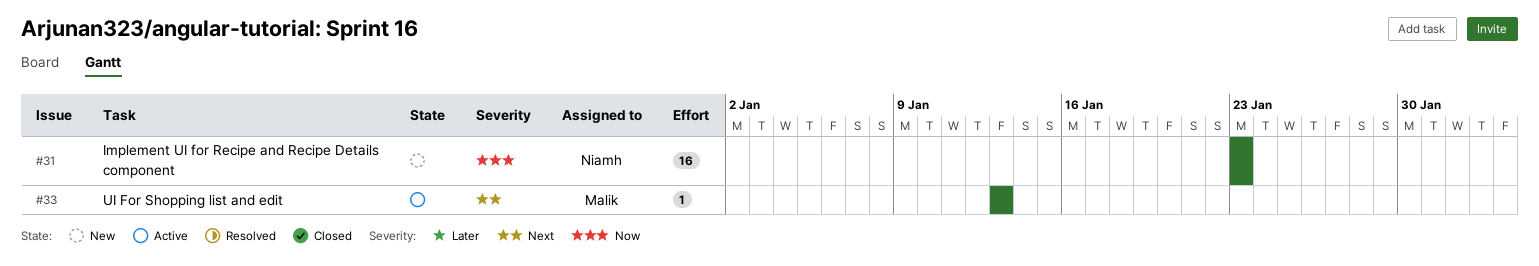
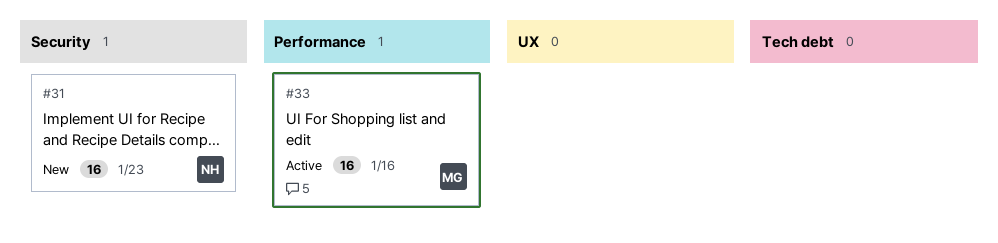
#33, estimate: 1 -> 16
#33, due: Jan 13 -> Jan 16

